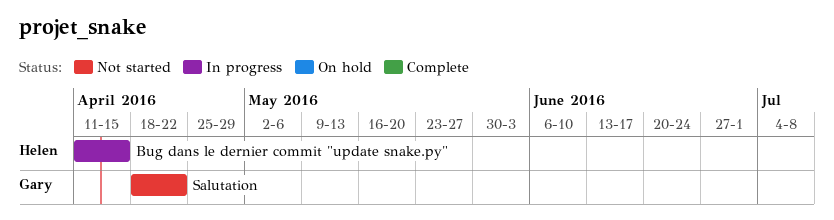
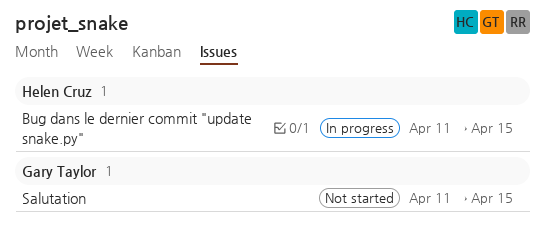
Salutation, start: Apr 18 -> Apr 11
Salutation, due: Apr 22 -> Apr 15

